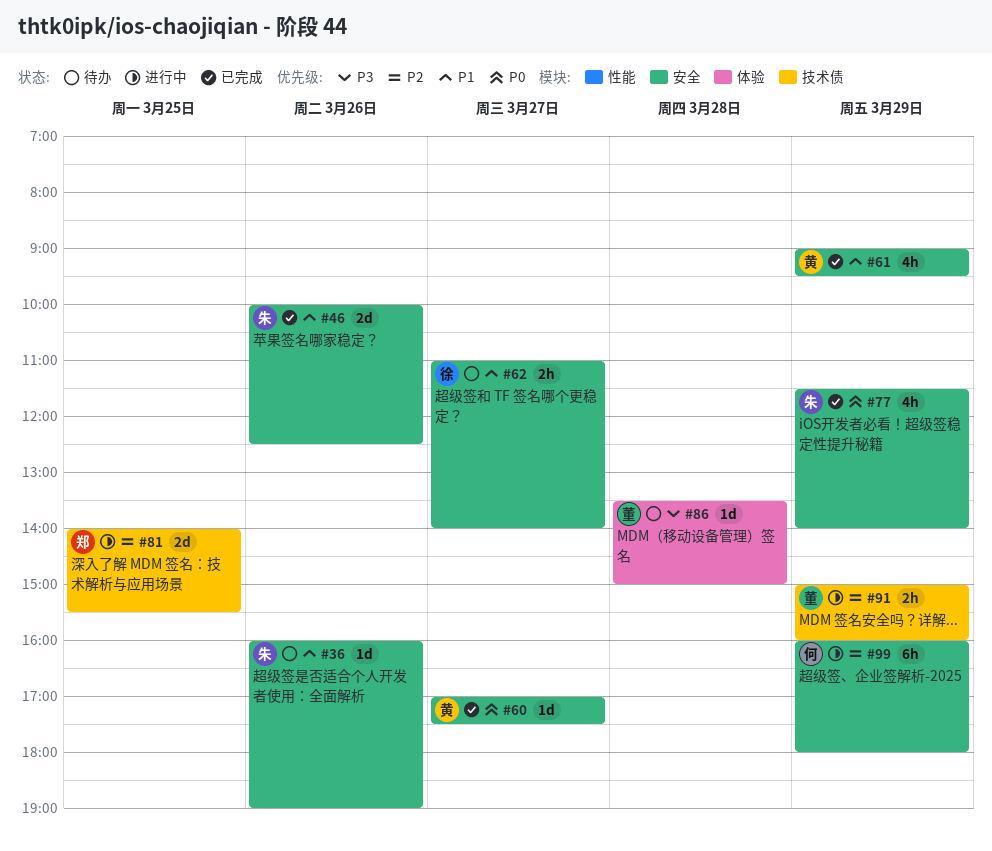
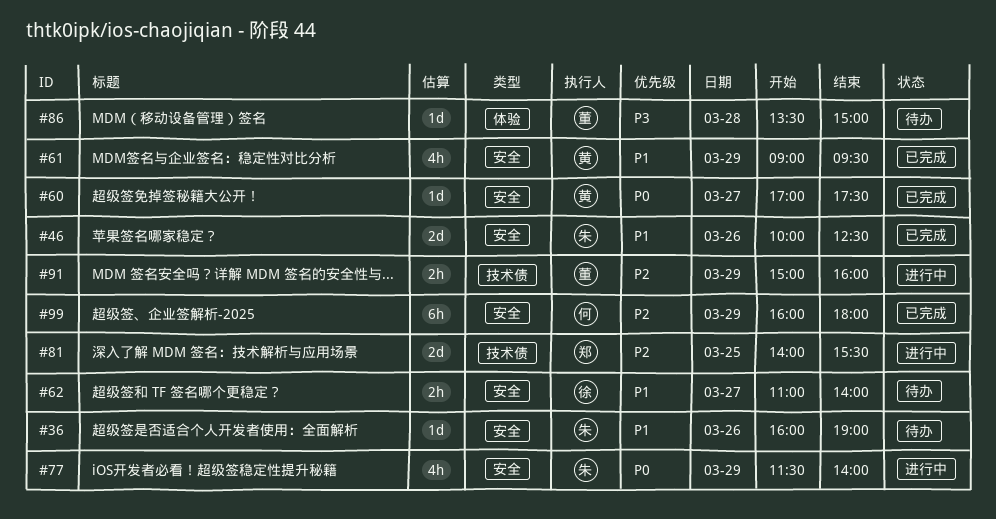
#77, status: 已完成 -> 进行中
#99, status: 进行中 -> 已完成

